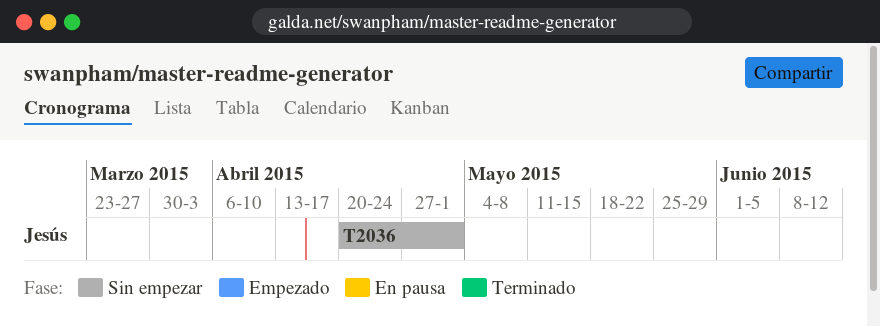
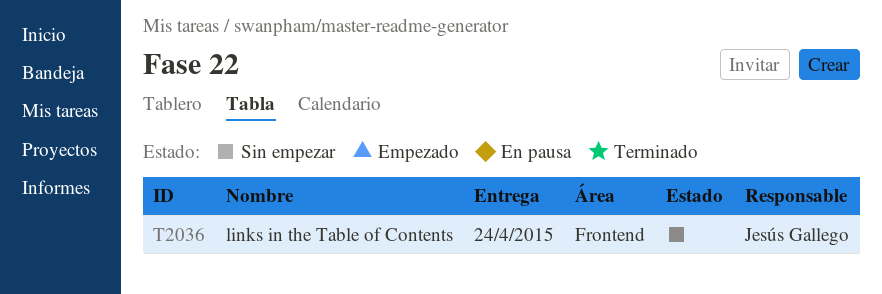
T2036, due: May 1 -> Apr 24

